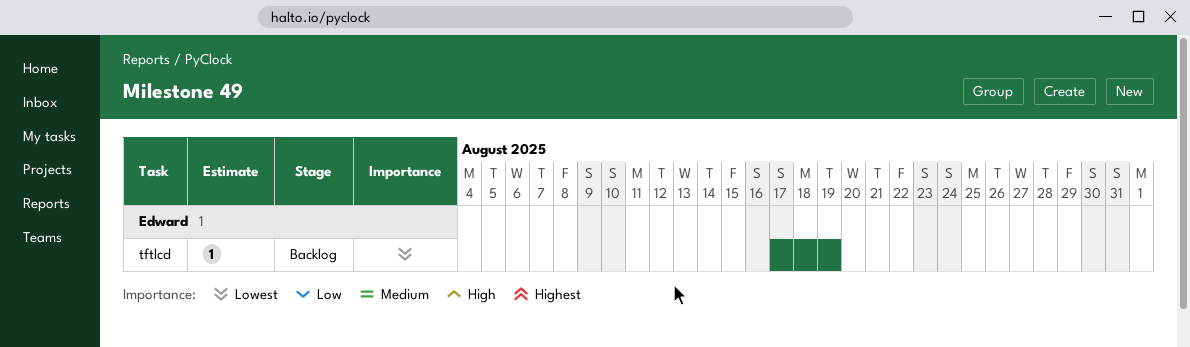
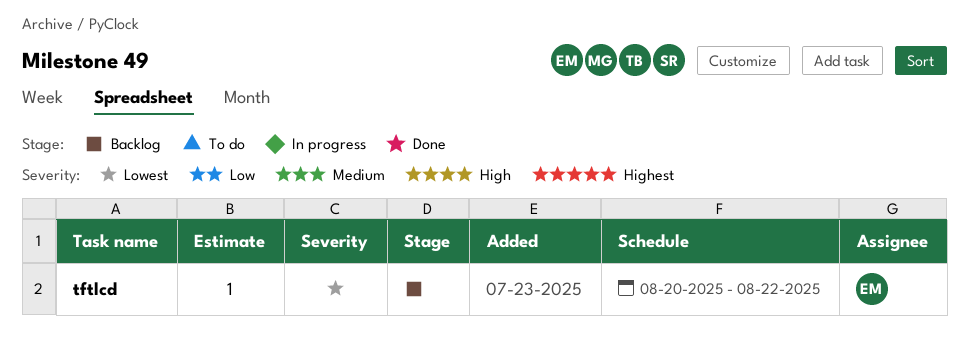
tftlcd, start: Aug 17 -> Aug 20
tftlcd, due: Aug 19 -> Aug 22

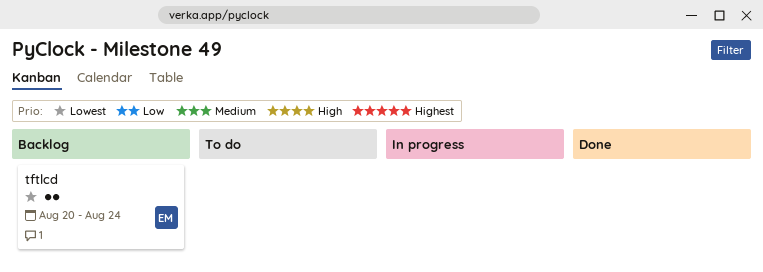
tftlcd, estimate: 1 -> 2
tftlcd, due: Aug 22 -> Aug 24

